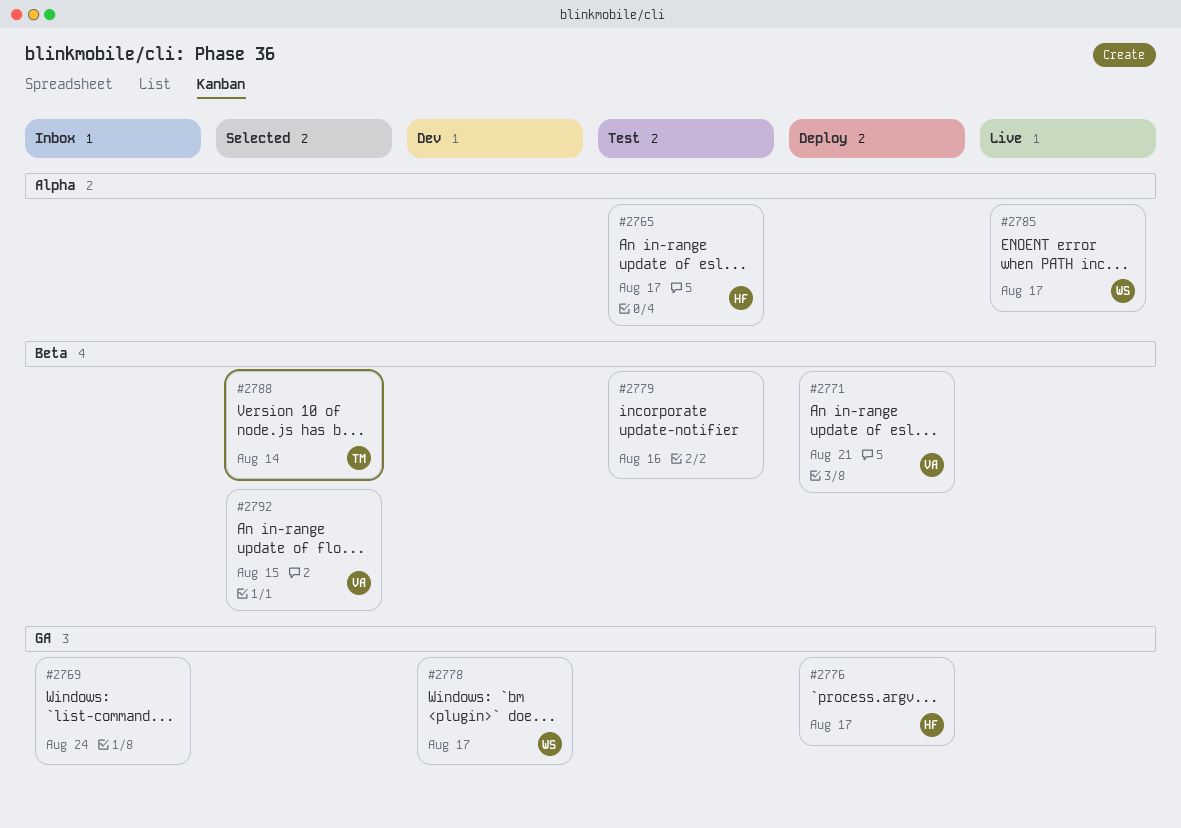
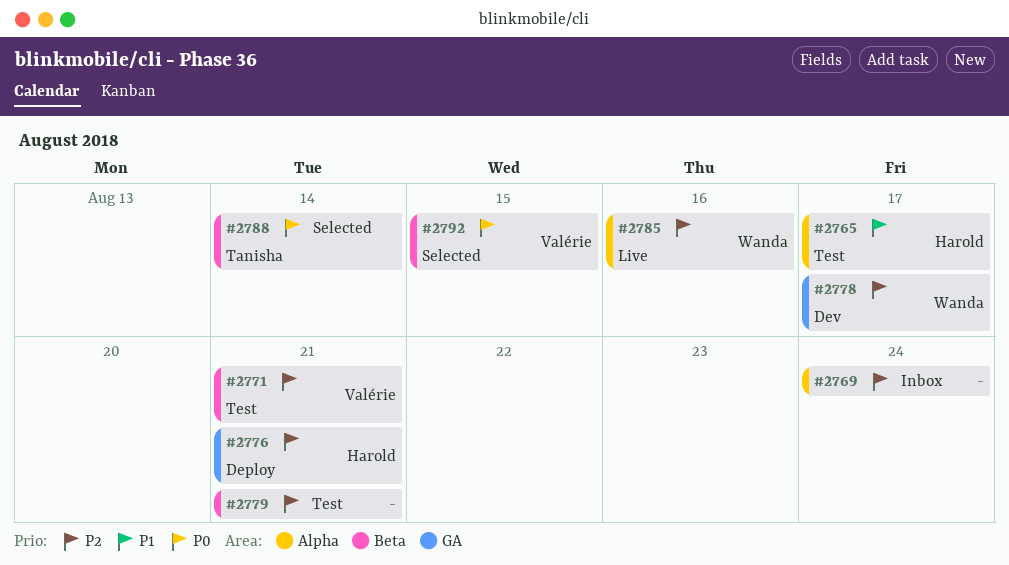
#2769, label: GA -> Alpha
#2771, status: Deploy -> Test
#2776, due: Aug 17 -> Aug 21
#2779, due: Aug 16 -> Aug 21
#2785, due: Aug 17 -> Aug 16

